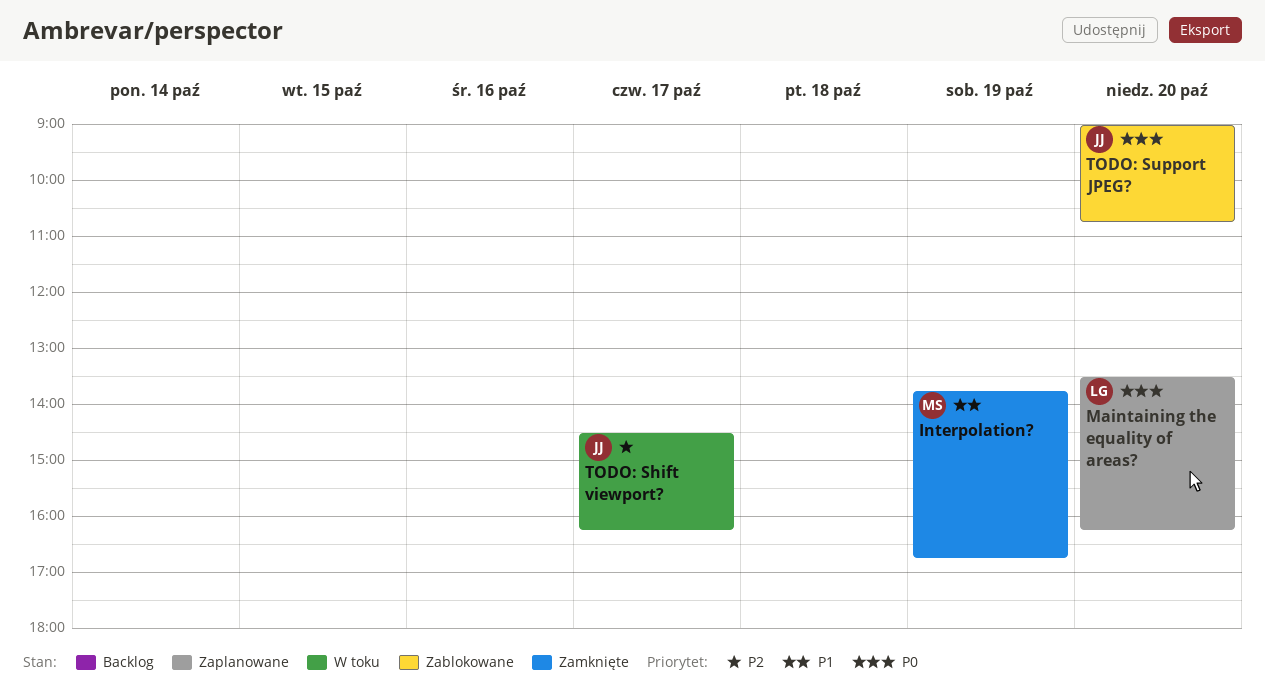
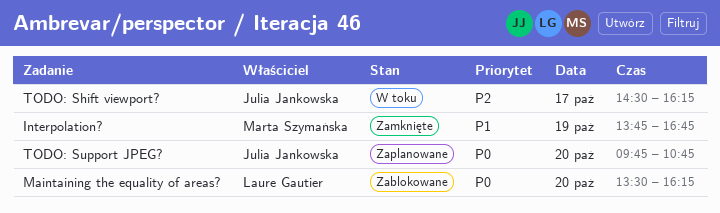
Maintaining the equality of areas?, status: Zaplanowane -> Zablokowane
TODO: Support JPEG?, status: Zablokowane -> Zaplanowane
TODO: Support JPEG?, begins: 09:00 -> 09:45

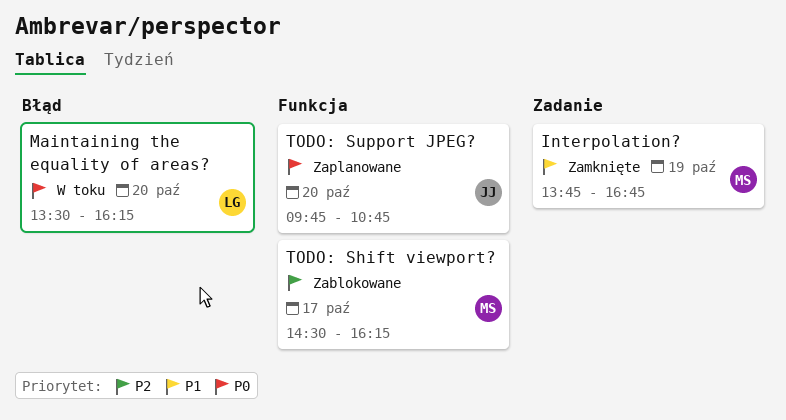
Maintaining the equality of areas?, status: Zablokowane -> W toku
TODO: Shift viewport?, status: W toku -> Zablokowane
TODO: Shift viewport?, owner: Julia Jankowska -> Marta Szymańska

